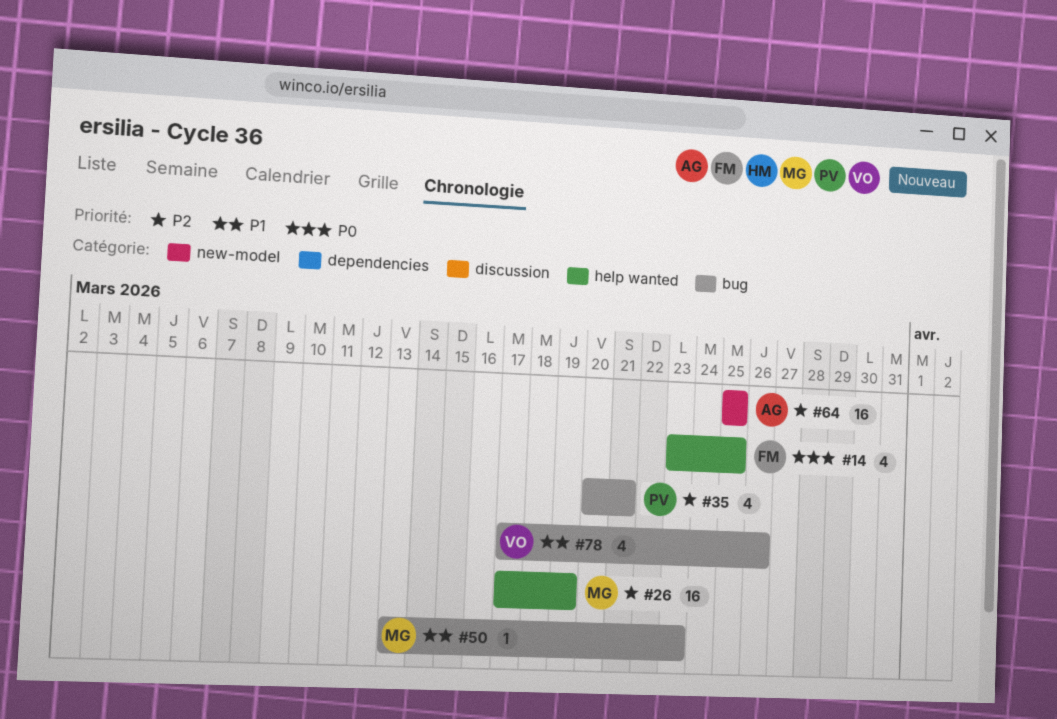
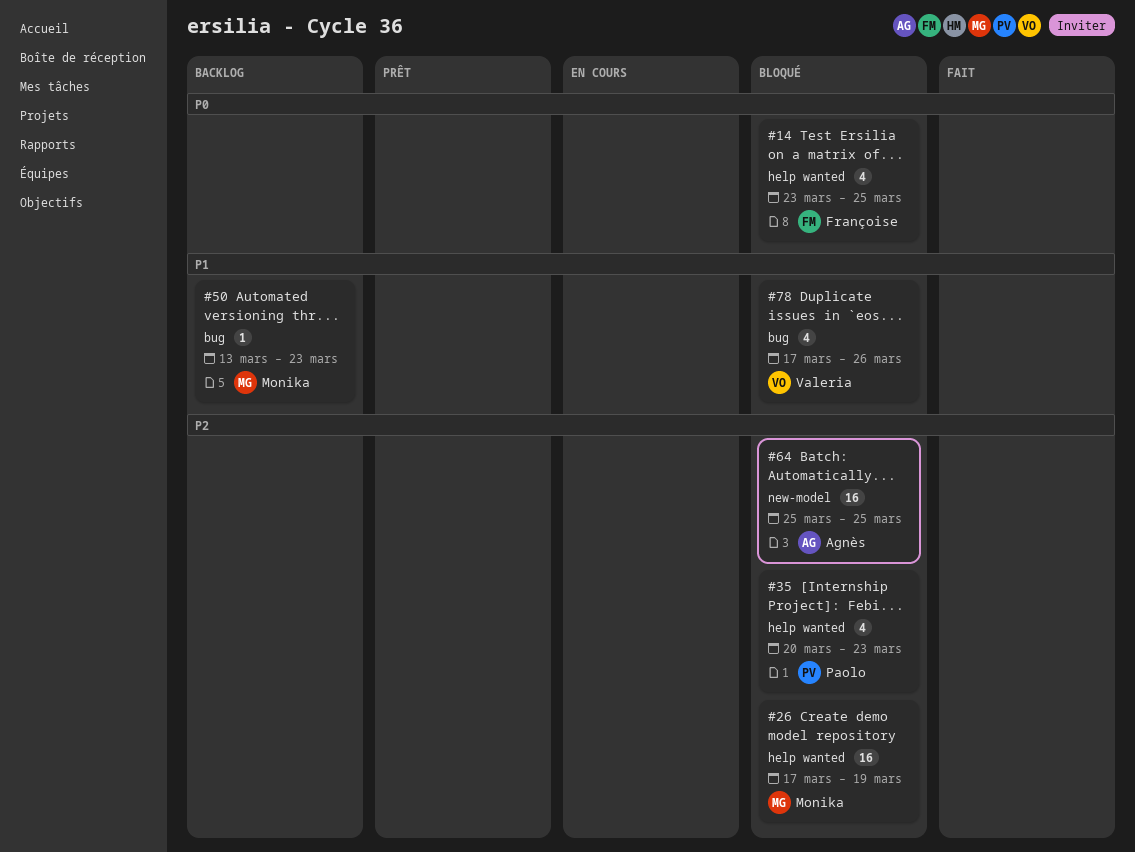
#35, label: bug -> help wanted
#35, due: Mar 21 -> Mar 23

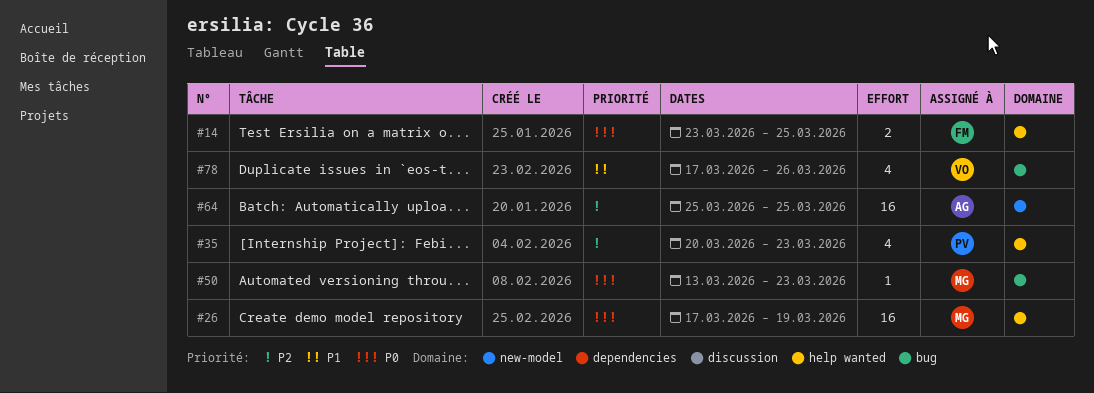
#14, estimate: 4 -> 2
#26, priority: P2 -> P0
#50, priority: P1 -> P0

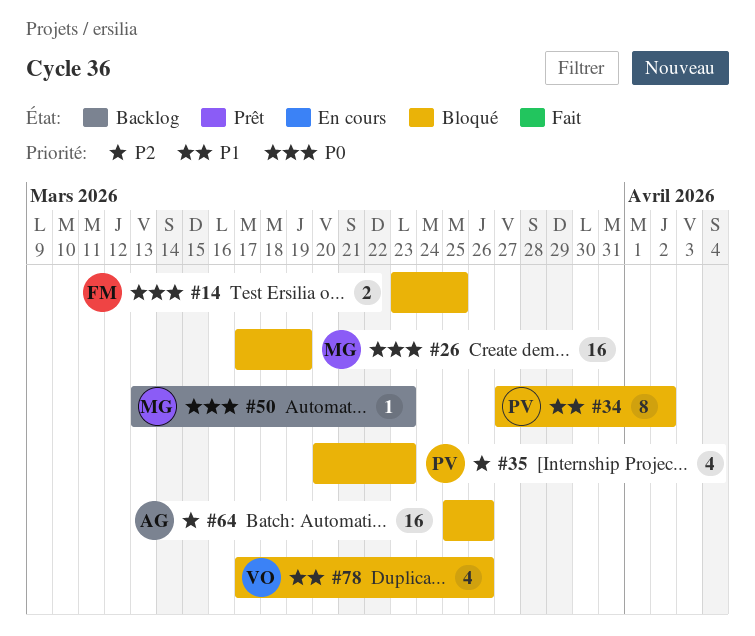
#34: none -> present
#64, due: Mar 25 -> Mar 26

